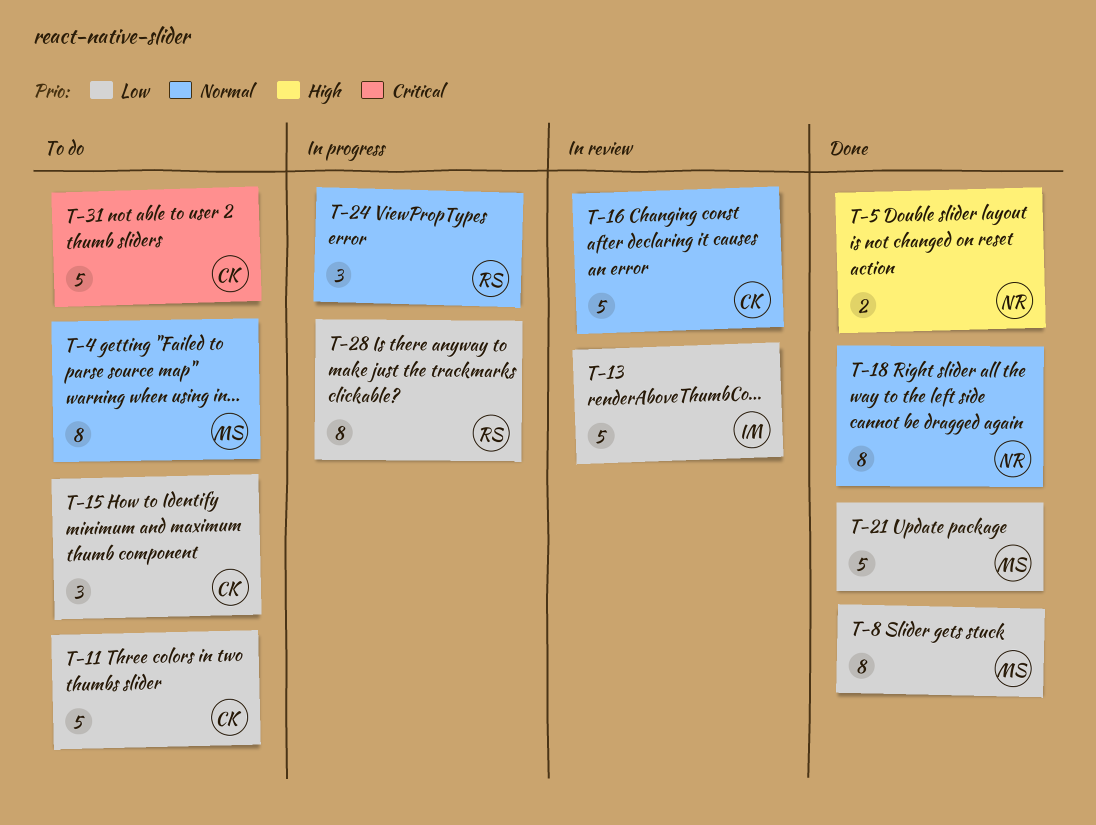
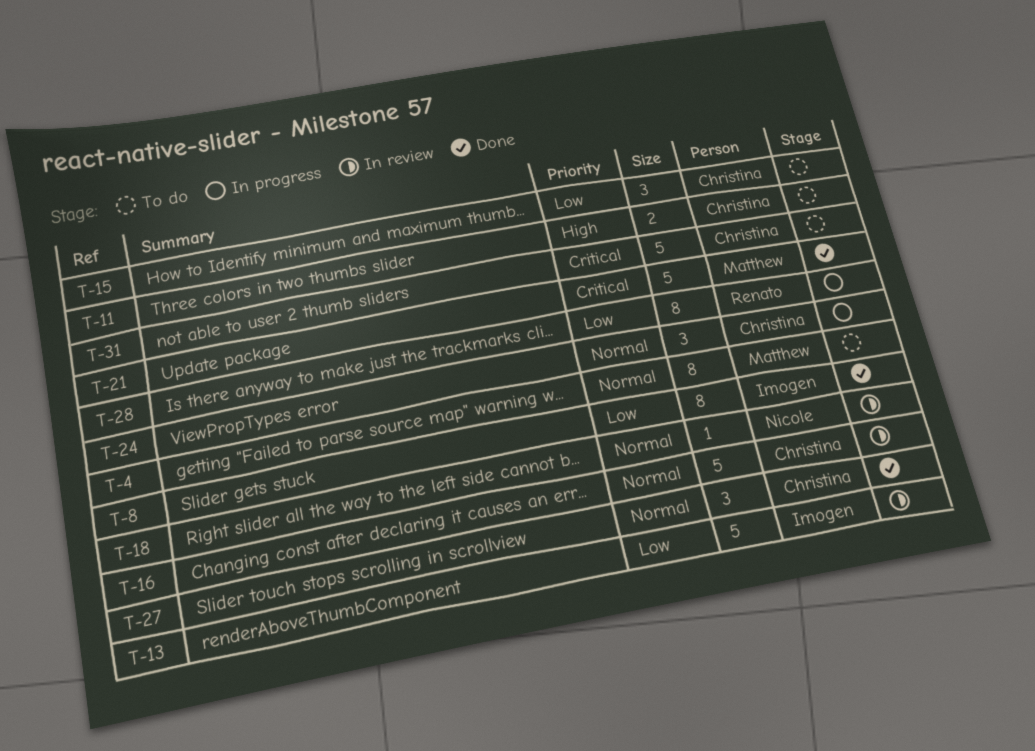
T-5: present -> none
T-8, owner: Matthew -> Imogen
T-11, priority: Low -> High
T-11, estimate: 5 -> 2
T-18, status: Done -> In review
T-18, estimate: 8 -> 1
T-21, priority: Low -> Critical
T-24, owner: Renato -> Christina
T-27: none -> present

